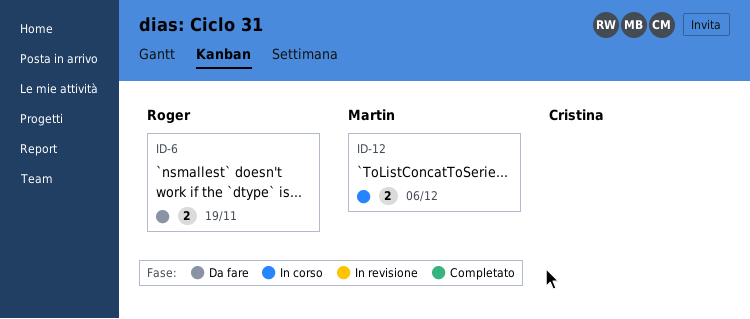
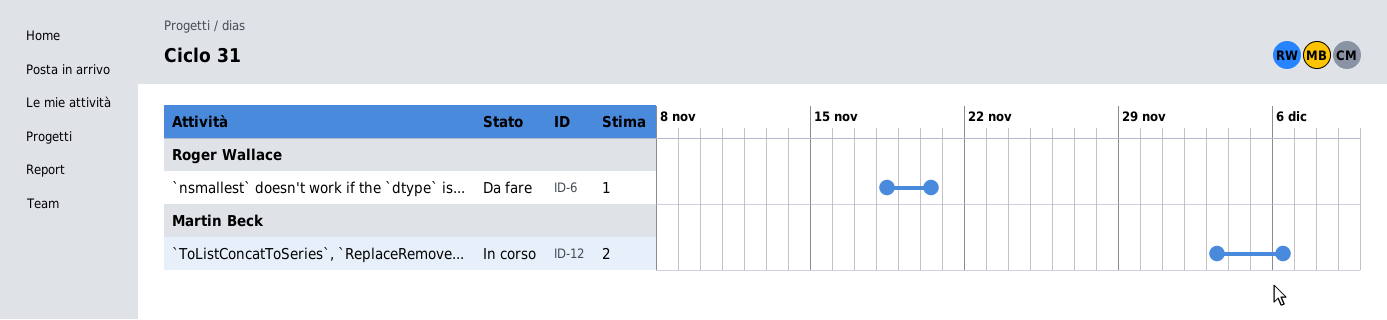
ID-6, estimate: 2 -> 1
ID-6, due: Nov 19 -> Nov 20

